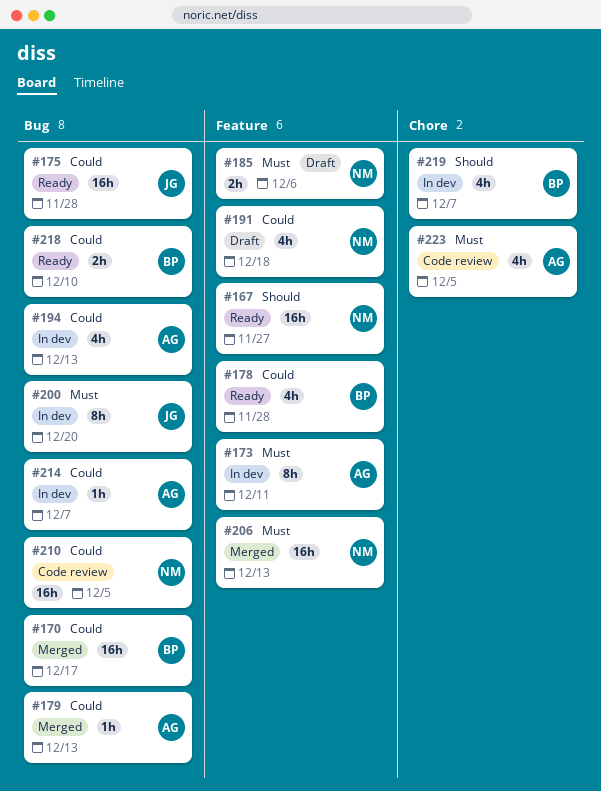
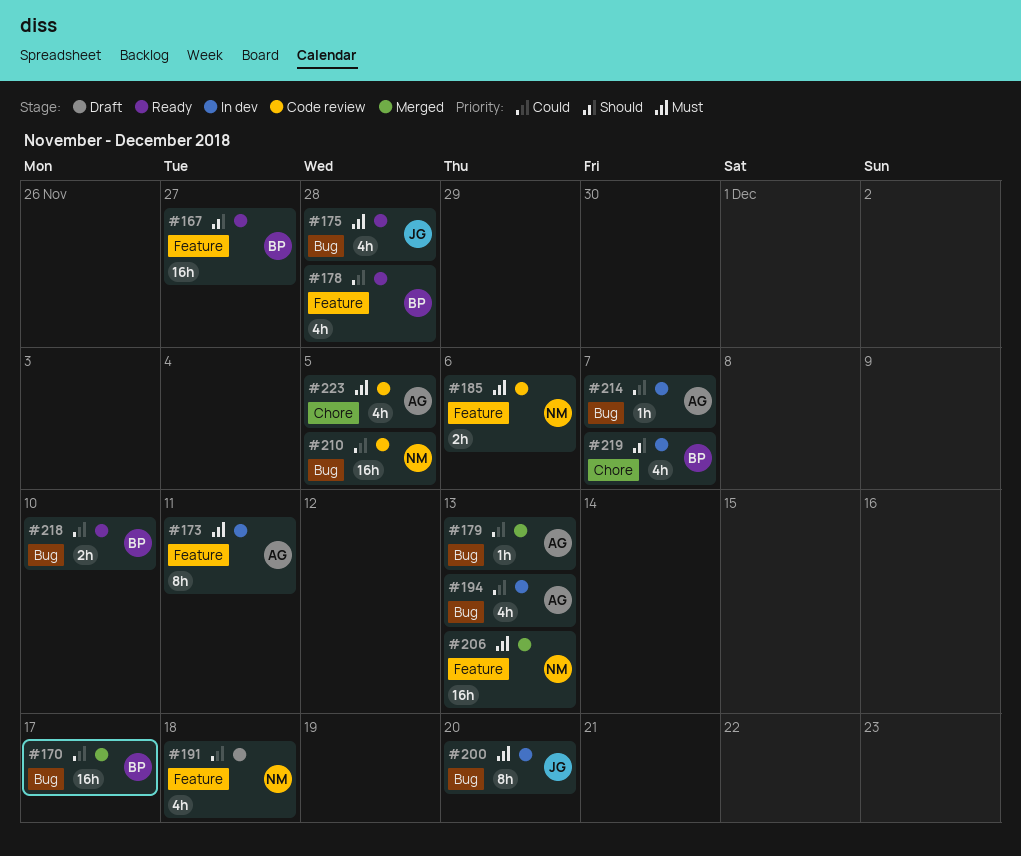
#167, owner: NM -> BP
#175, priority: Could -> Must
#175, estimate: 16h -> 4h
#185, status: Draft -> Code review

